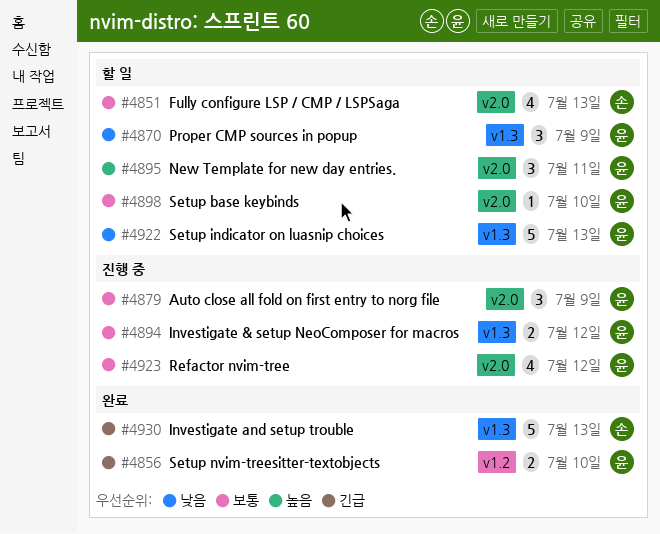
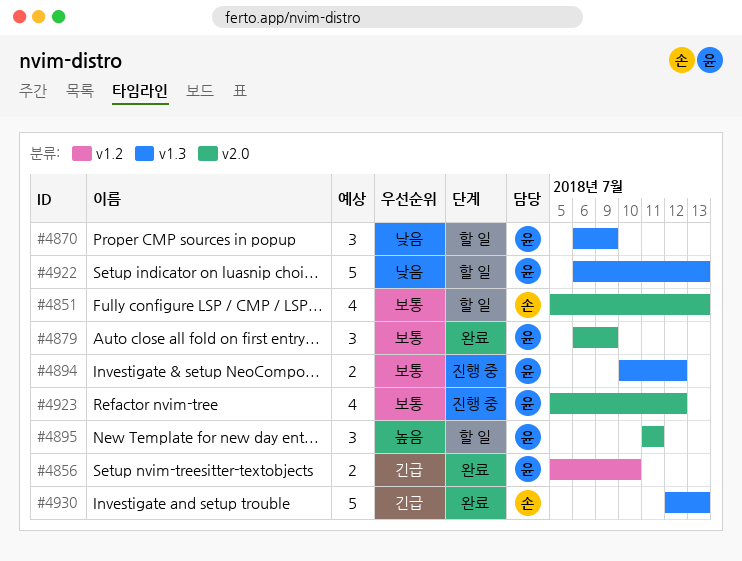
#4879, status: 진행 중 -> 완료
#4898: present -> none

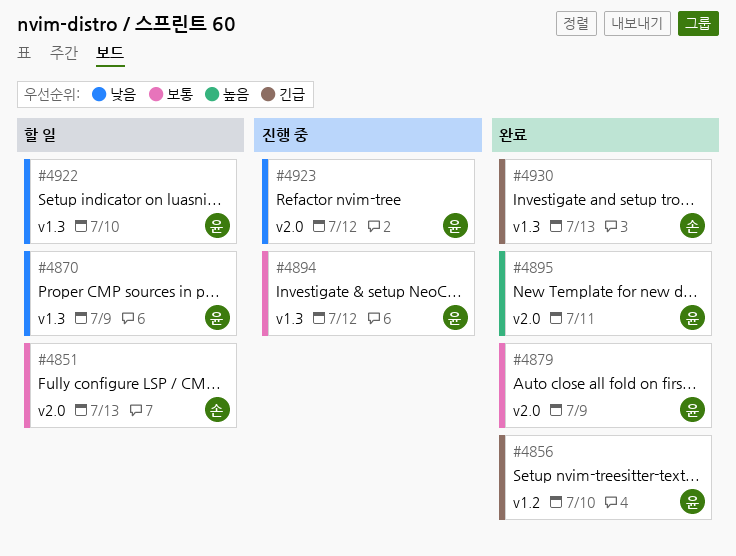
#4895, status: 할 일 -> 완료
#4922, due: Jul 13 -> Jul 10
#4923, priority: 보통 -> 낮음

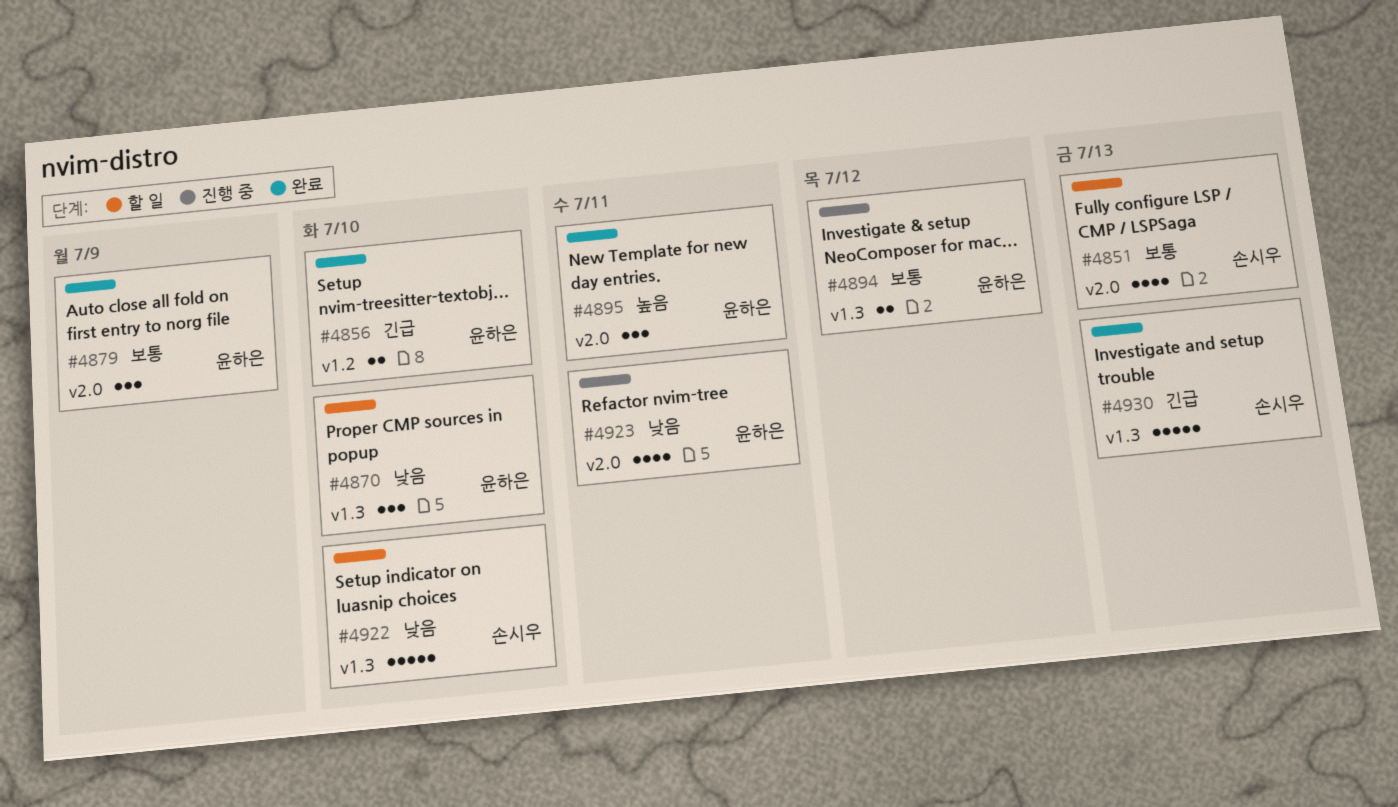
#4870, due: Jul 9 -> Jul 10
#4922, owner: 윤하은 -> 손시우
#4923, due: Jul 12 -> Jul 11

